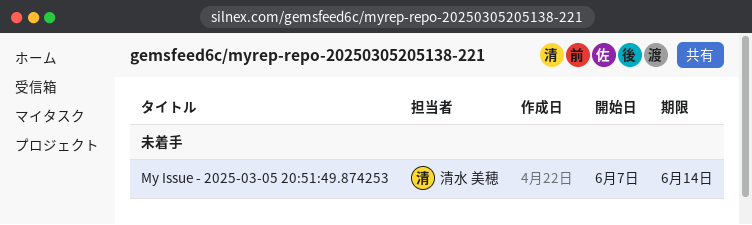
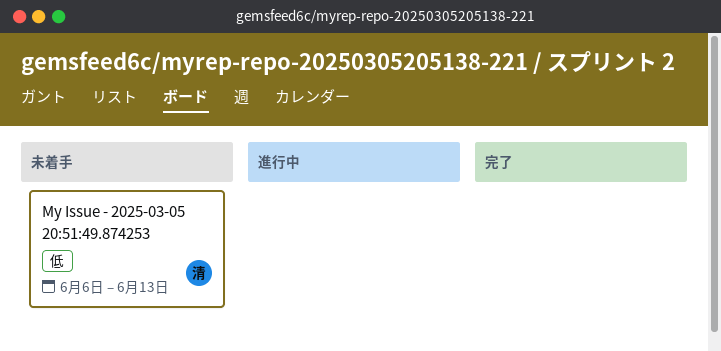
My Issue - 2025-03-05 20:51:49.874253, start: Jun 7 -> Jun 6
My Issue - 2025-03-05 20:51:49.874253, due: Jun 14 -> Jun 13

